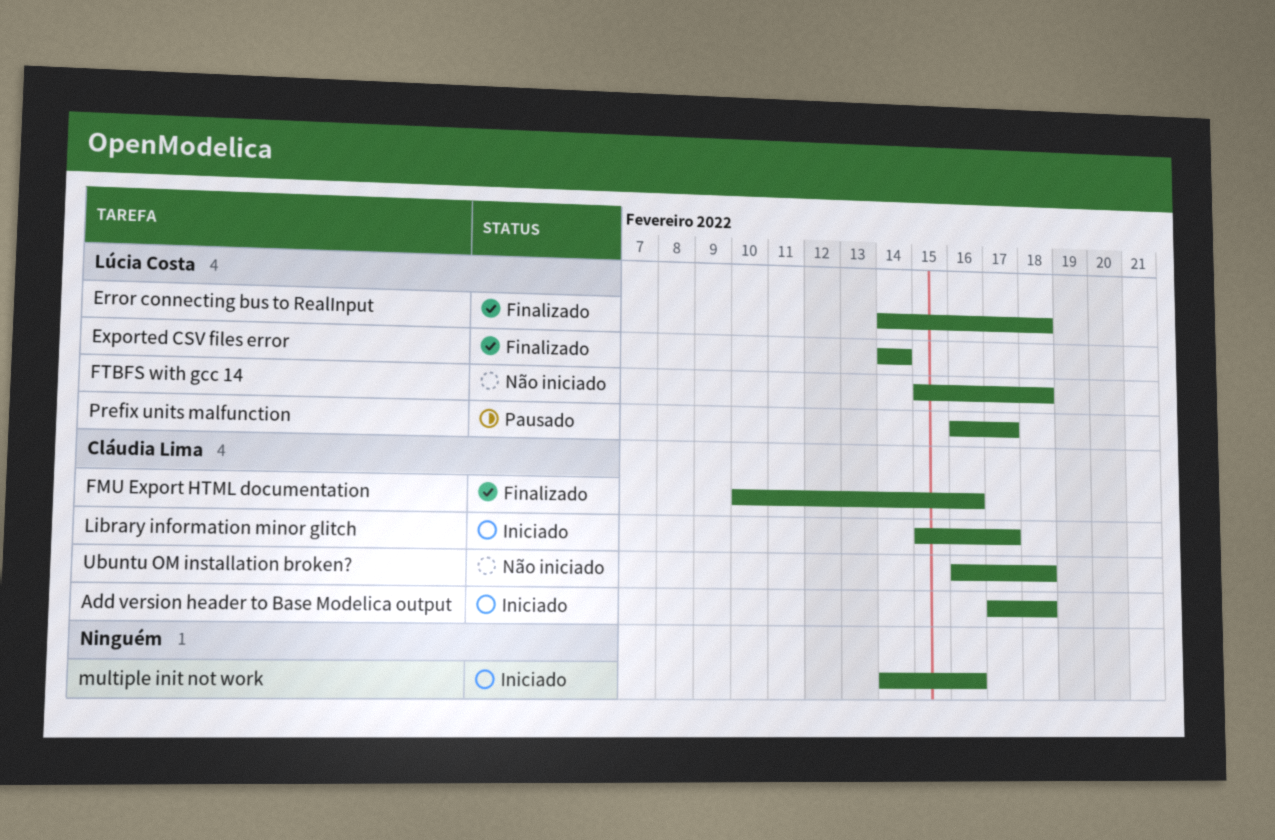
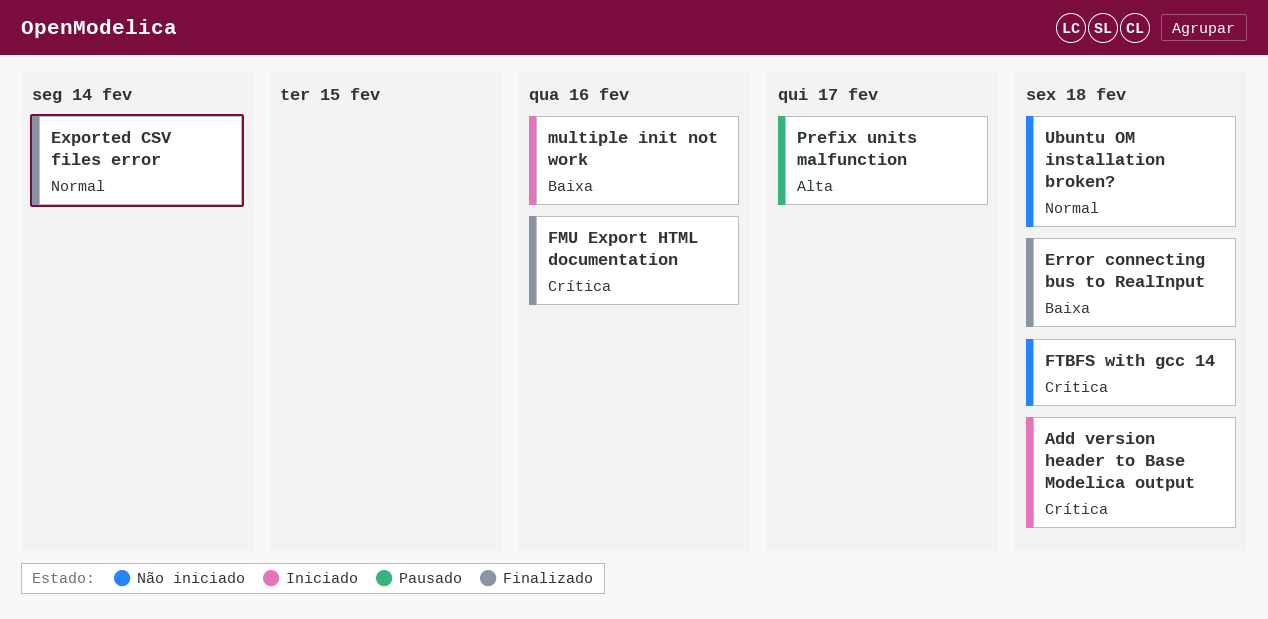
Library information minor glitch: present -> none

